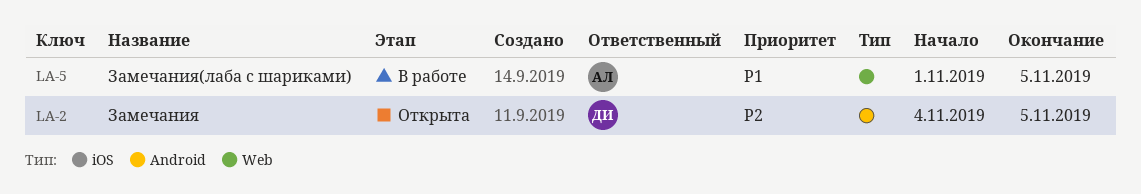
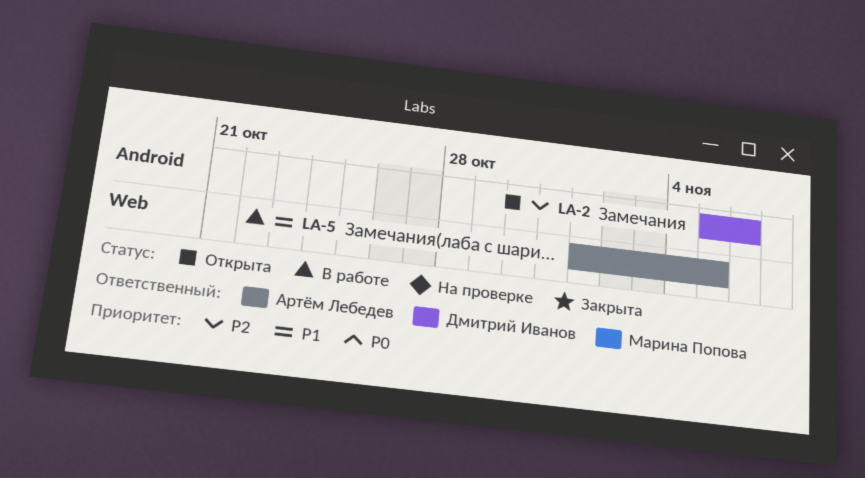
LA-2, start: Nov 4 -> Nov 5
LA-2, due: Nov 5 -> Nov 6

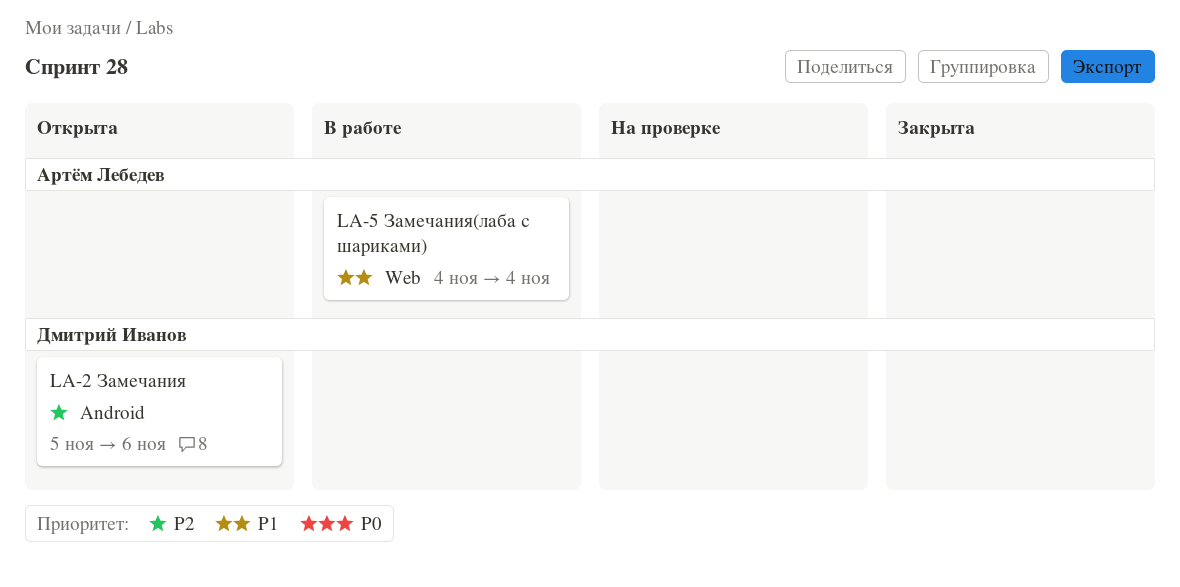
LA-5, start: Nov 1 -> Nov 4
LA-5, due: Nov 5 -> Nov 4

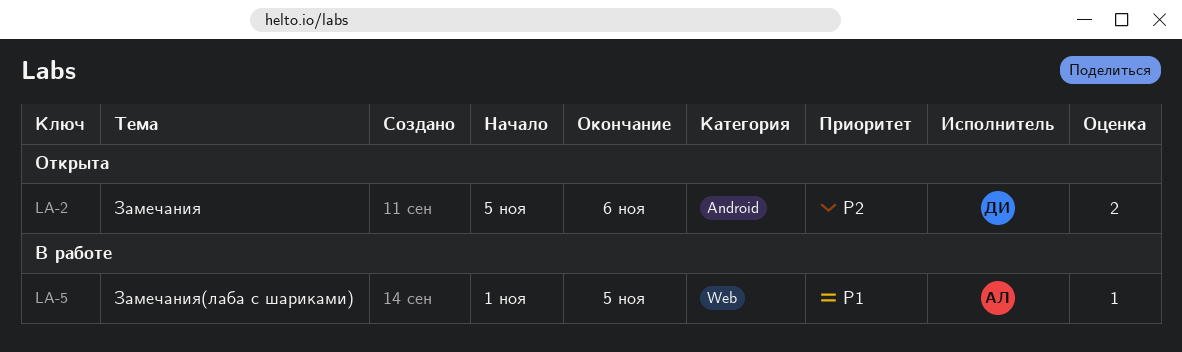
LA-5, start: Nov 4 -> Nov 1
LA-5, due: Nov 4 -> Nov 5

